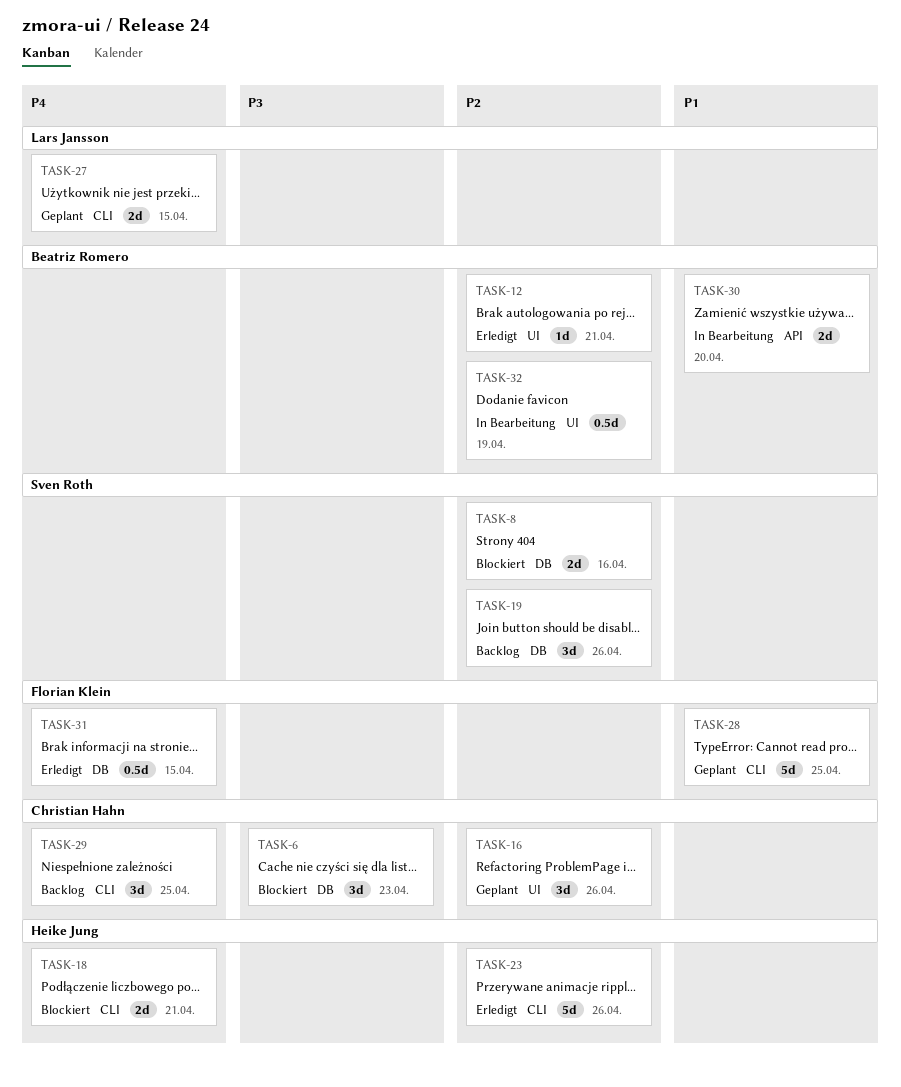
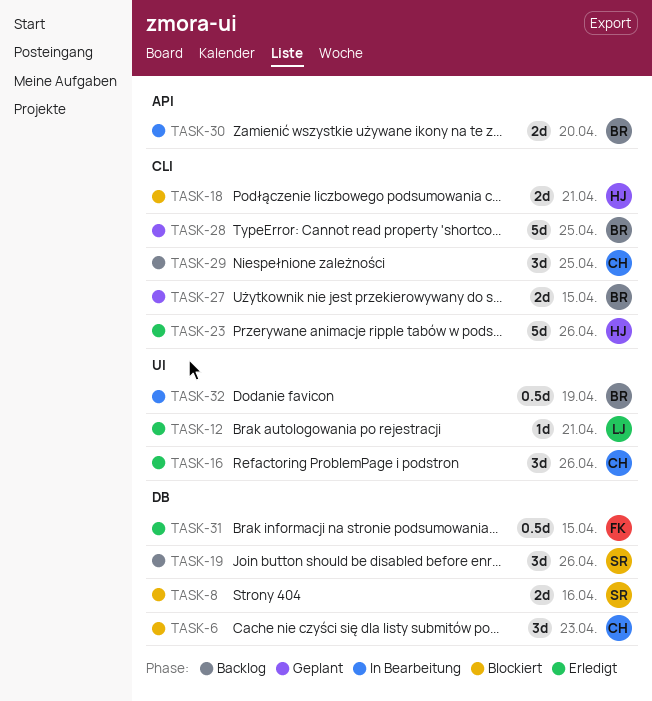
TASK-12, owner: Beatriz Romero -> Lars Jansson
TASK-16, status: Geplant -> Erledigt
TASK-27, owner: Lars Jansson -> Beatriz Romero
TASK-28, owner: Florian Klein -> Beatriz Romero

